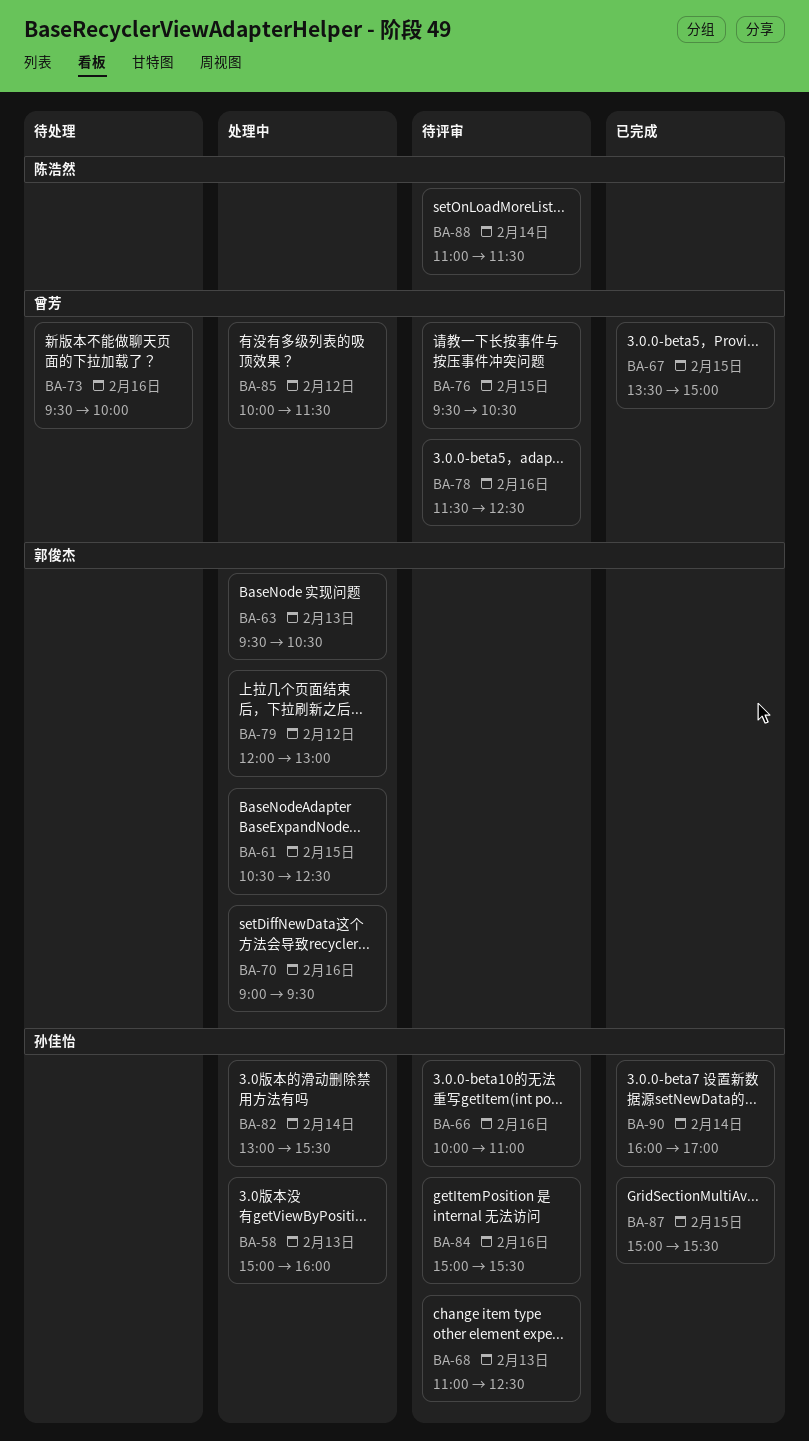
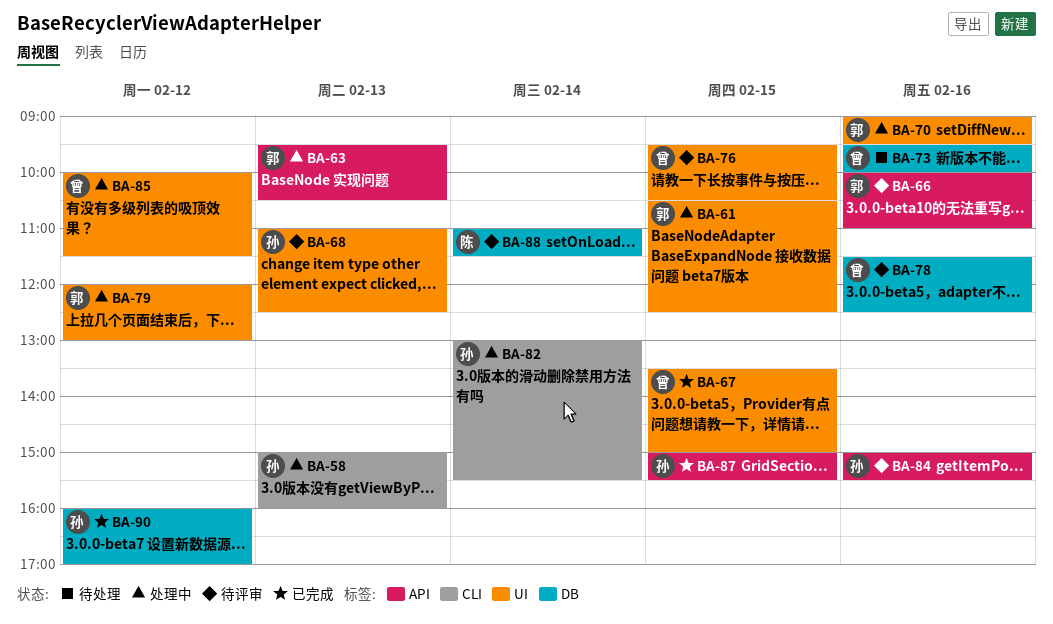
BA-66, owner: 孙佳怡 -> 郭俊杰
BA-90, day: Feb 14 -> Feb 12

